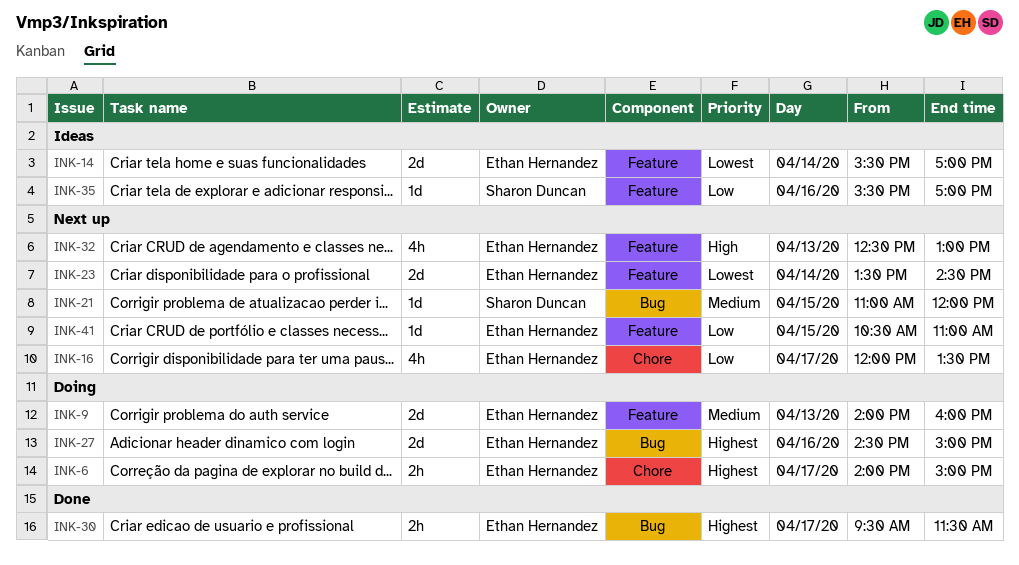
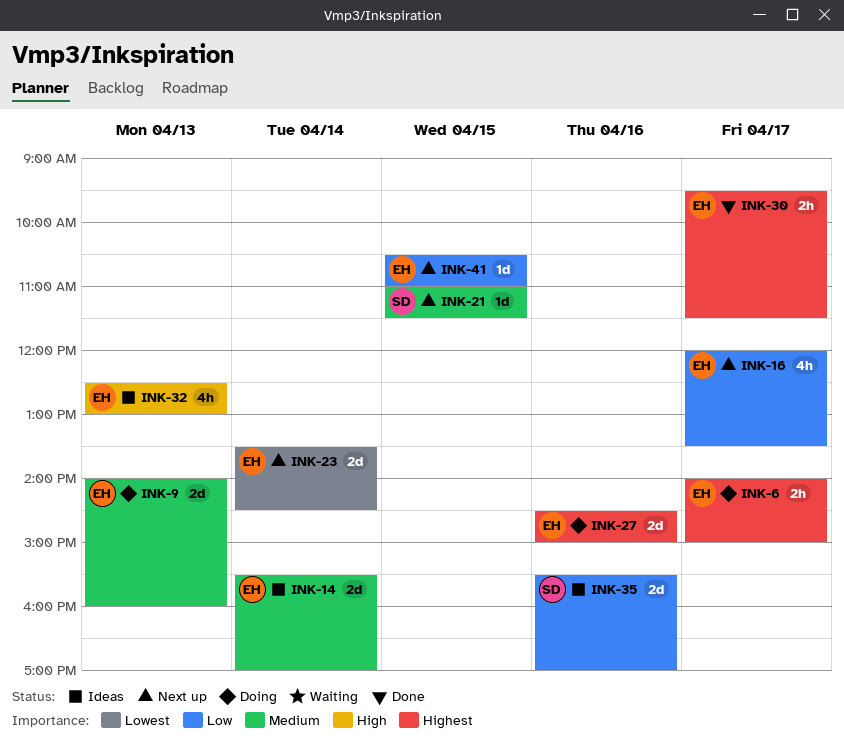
INK-14, priority: Lowest -> Medium
INK-21, ends: 12:00 -> 11:30
INK-32, status: Next up -> Ideas
INK-35, estimate: 1d -> 2d

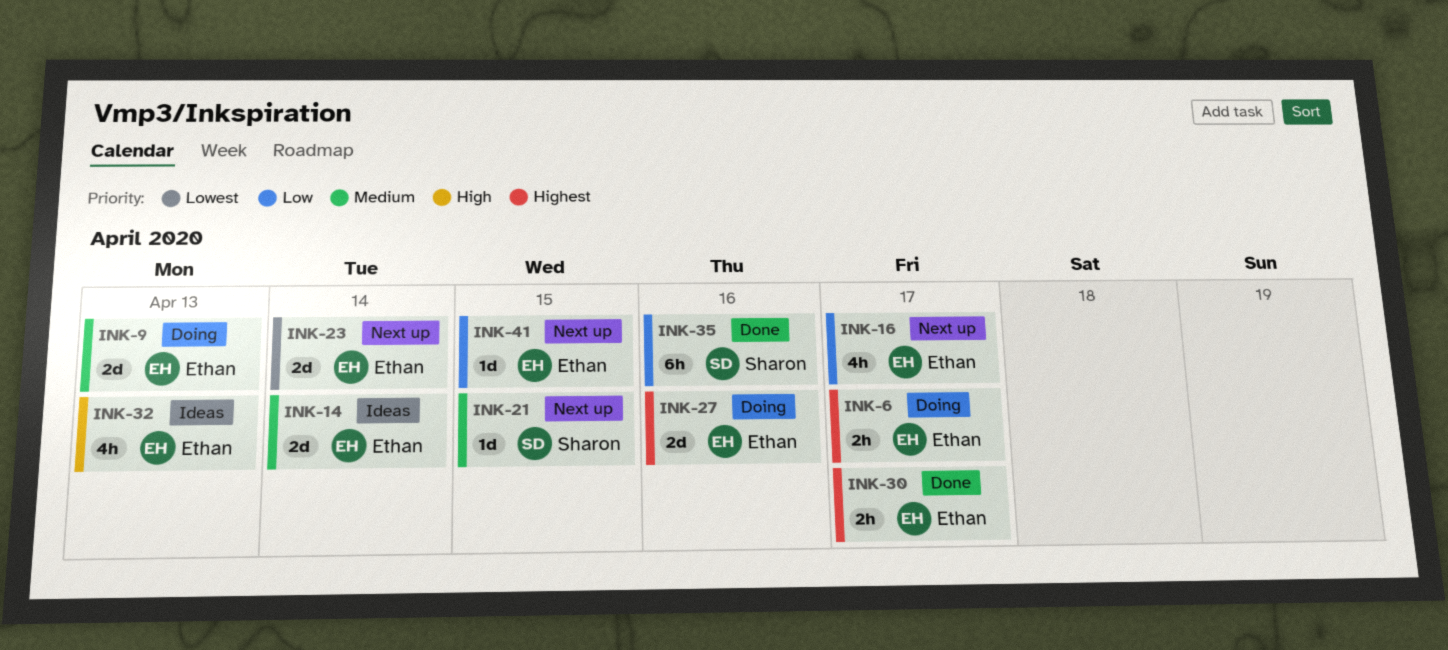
INK-35, status: Ideas -> Done
INK-35, estimate: 2d -> 6h

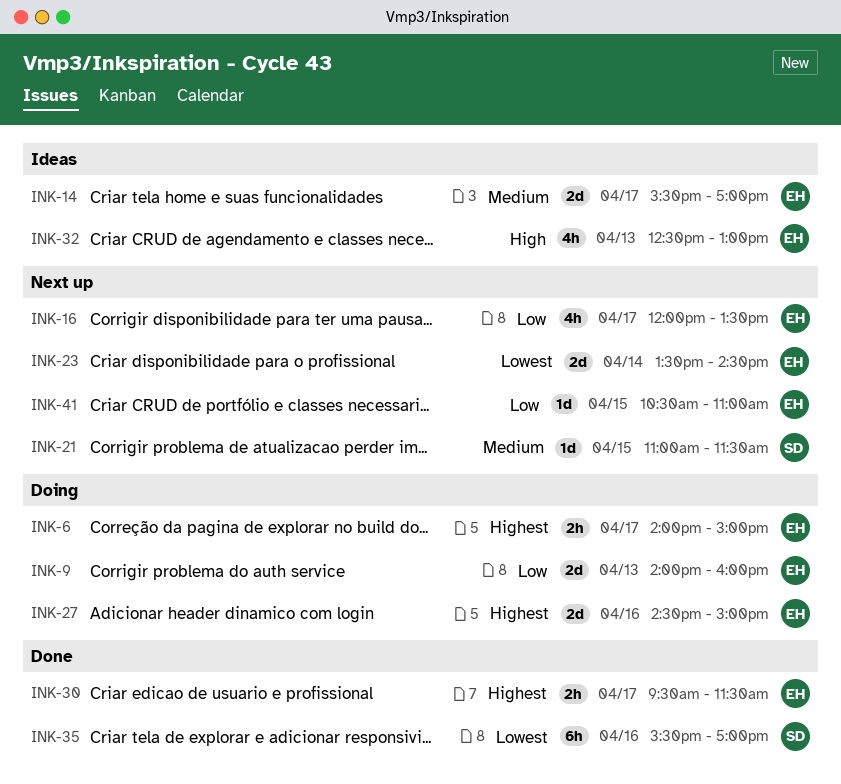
INK-9, priority: Medium -> Low
INK-14, day: Apr 14 -> Apr 17
INK-35, priority: Low -> Lowest

